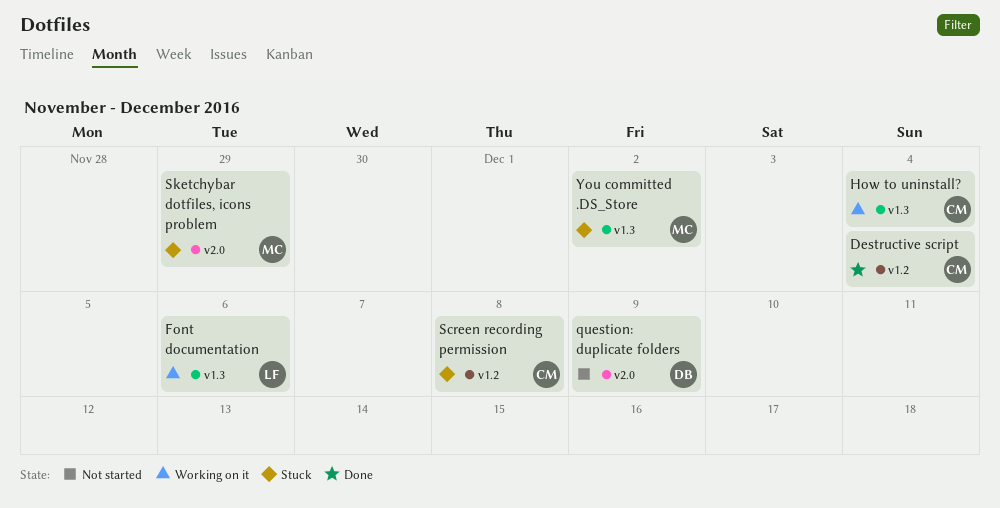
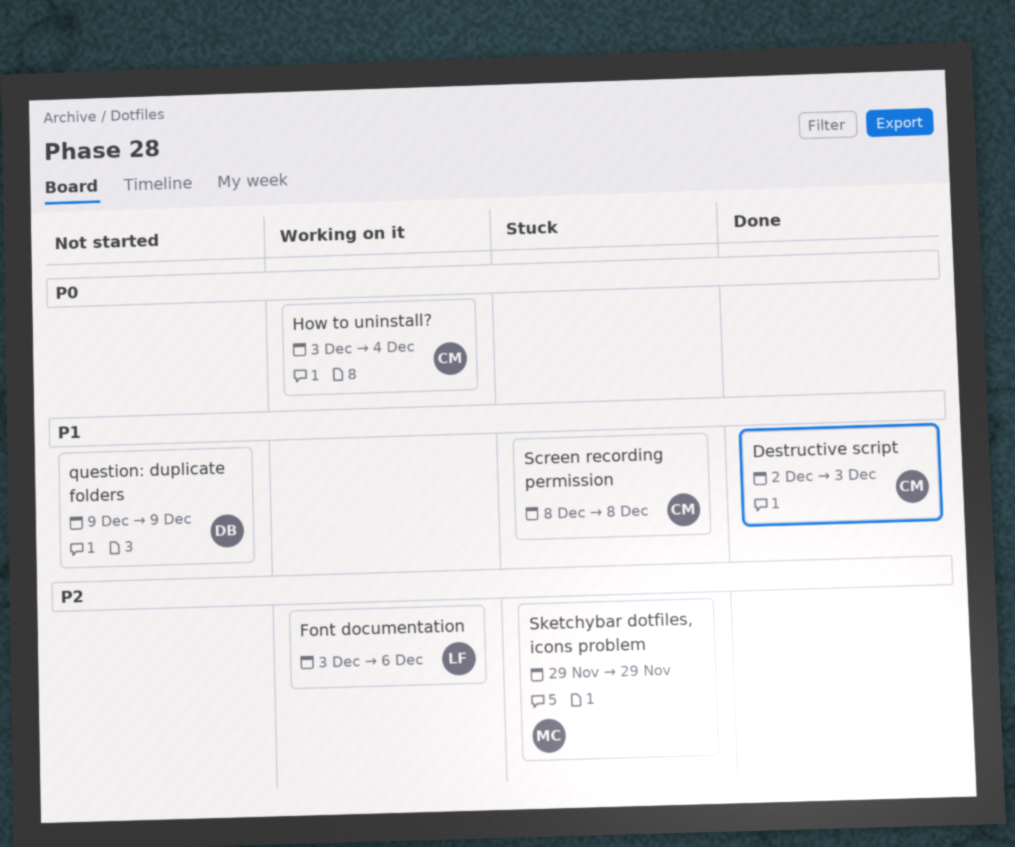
Destructive script, due: Dec 4 -> Dec 3
You committed .DS_Store: present -> none

